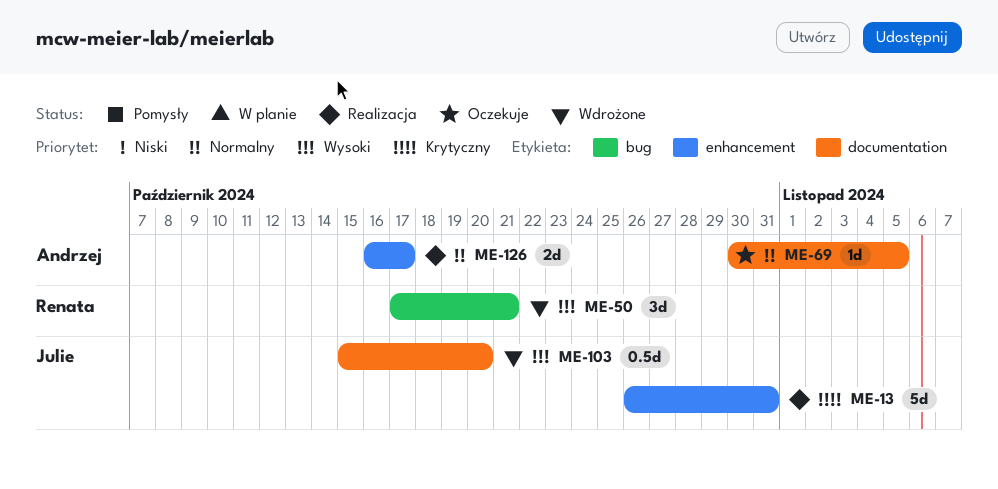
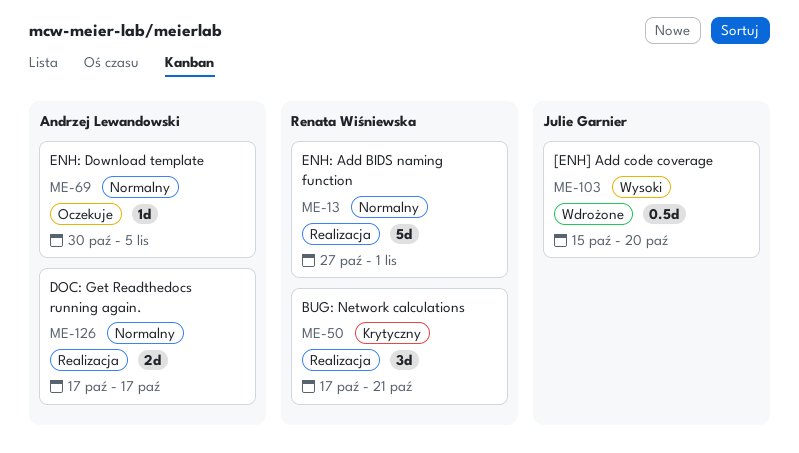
ME-13, owner: Julie Garnier -> Renata Wiśniewska
ME-13, priority: Krytyczny -> Normalny
ME-13, start: Oct 26 -> Oct 27
ME-13, due: Oct 31 -> Nov 1
ME-50, status: Wdrożone -> Realizacja
ME-50, priority: Wysoki -> Krytyczny
ME-126, start: Oct 16 -> Oct 17

